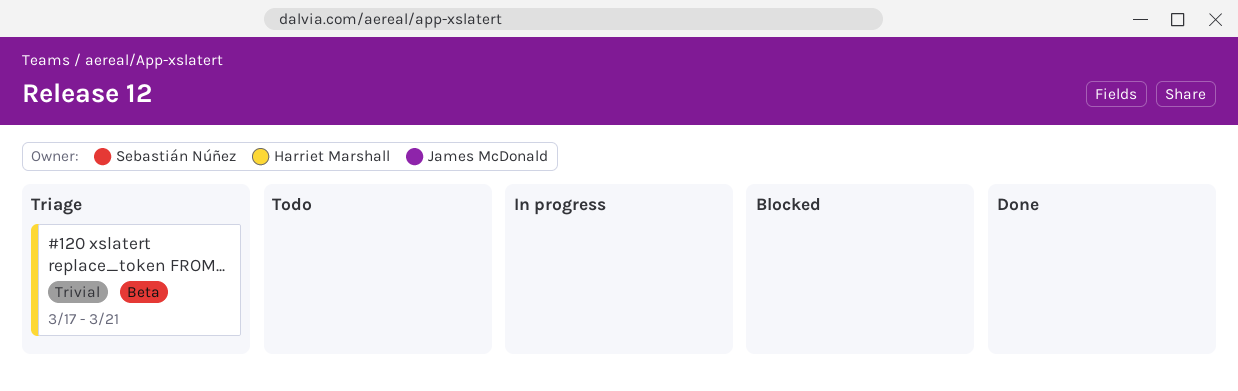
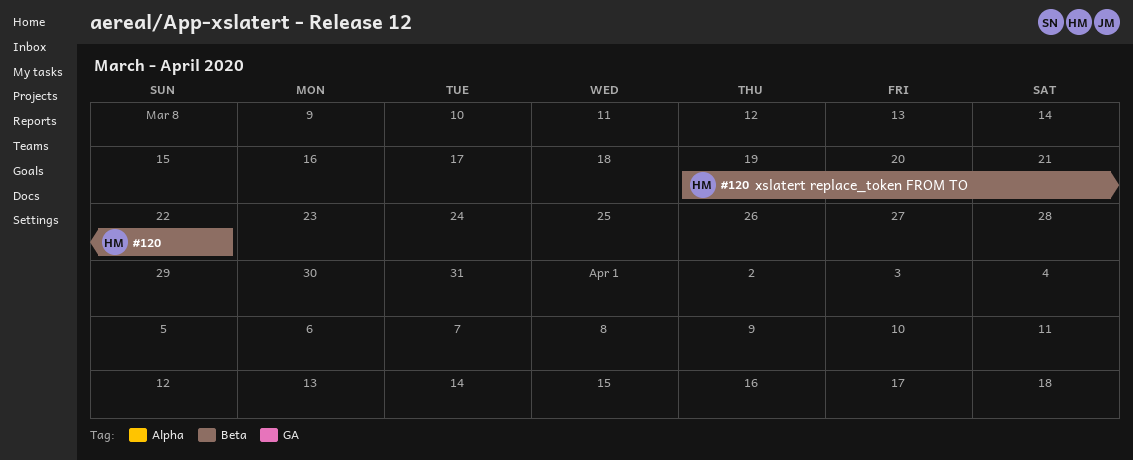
#120, start: Mar 17 -> Mar 19
#120, due: Mar 21 -> Mar 22

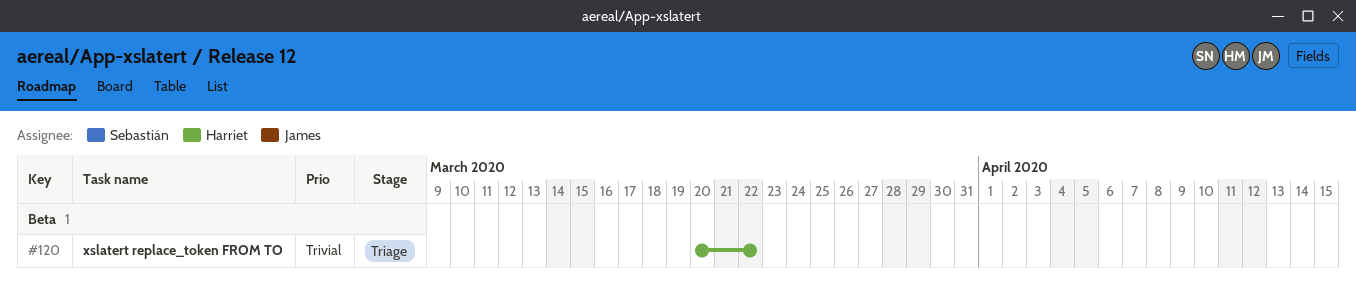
#120, start: Mar 19 -> Mar 20

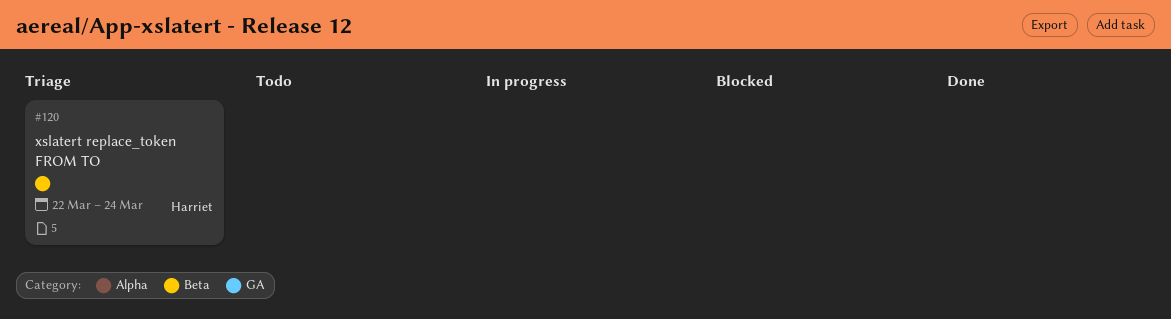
#120, start: Mar 20 -> Mar 22
#120, due: Mar 22 -> Mar 24

